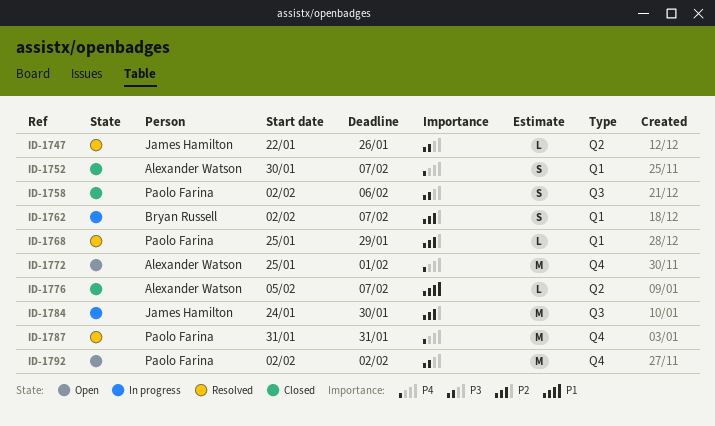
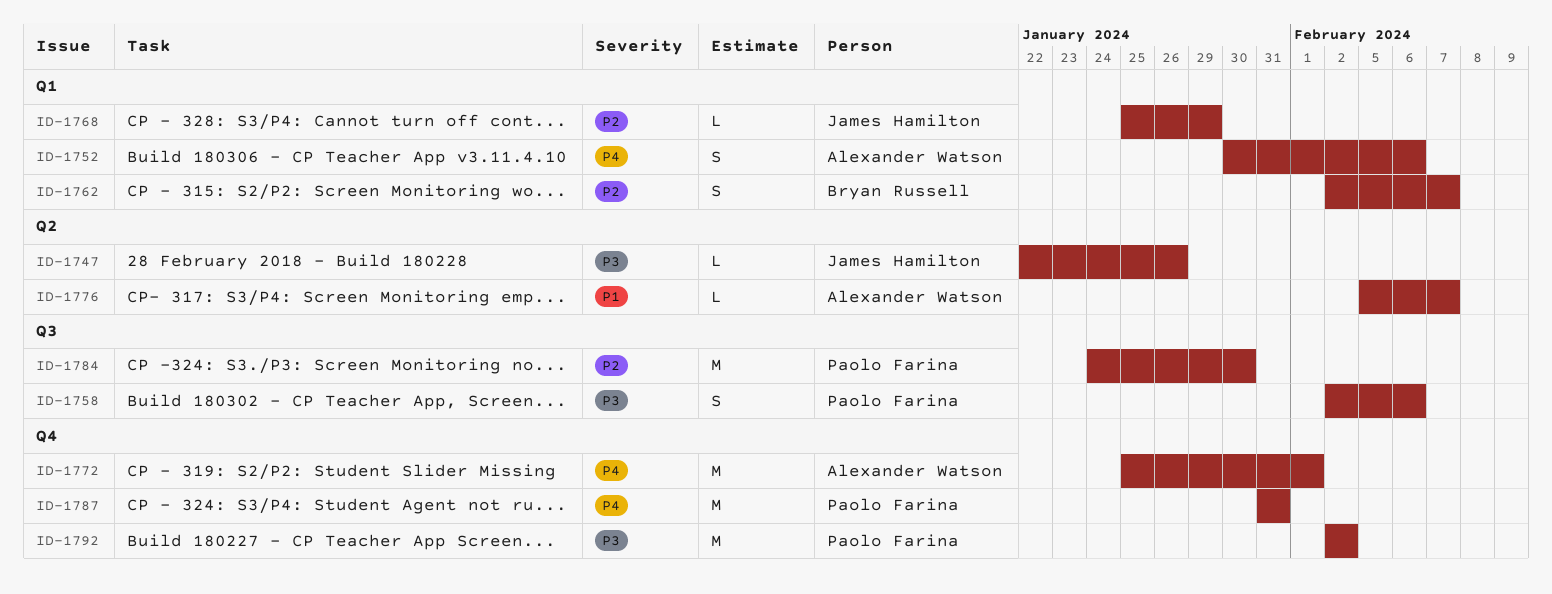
ID-1752, due: Feb 7 -> Feb 6
ID-1768, owner: Paolo Farina -> James Hamilton
ID-1784, owner: James Hamilton -> Paolo Farina

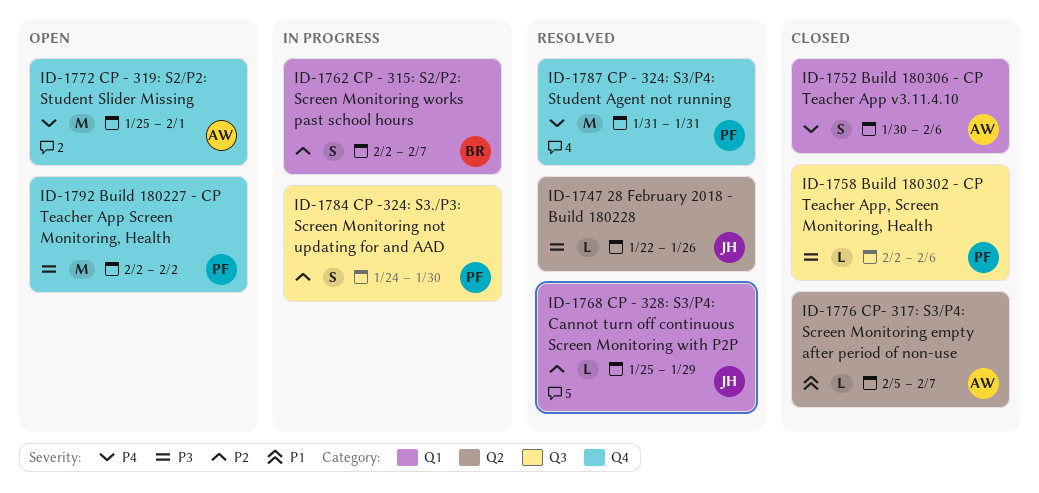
ID-1758, estimate: S -> L
ID-1784, estimate: M -> S

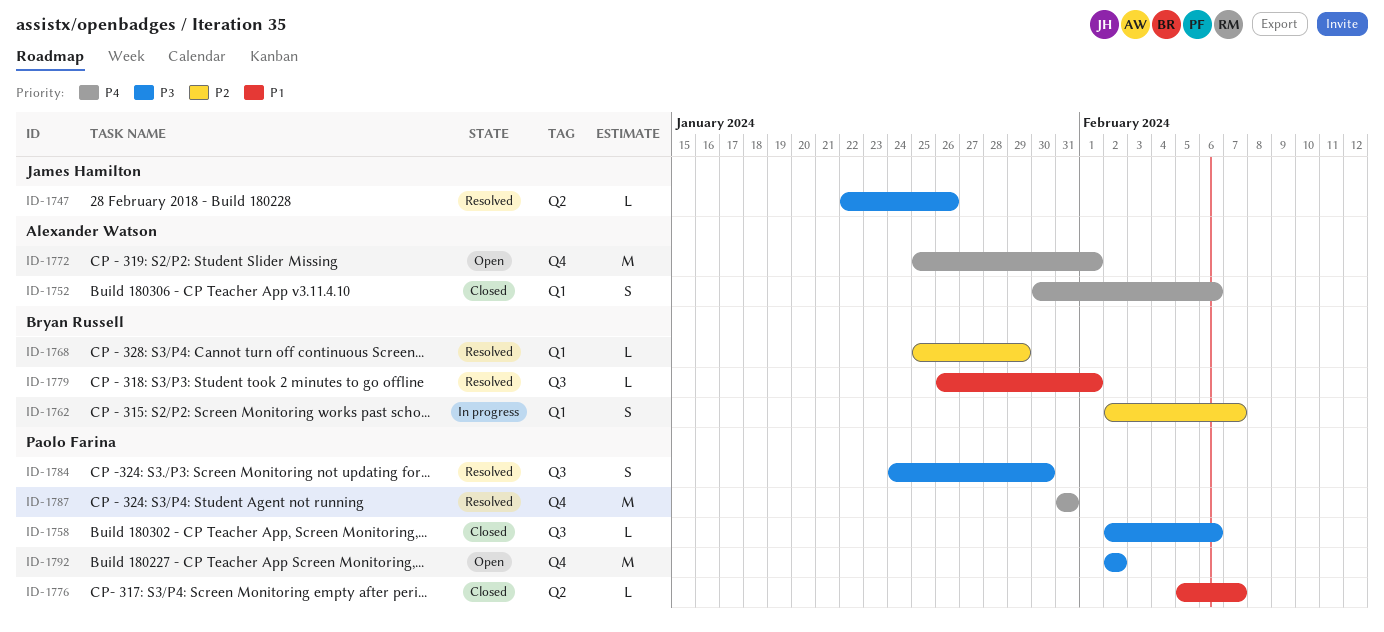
ID-1768, owner: James Hamilton -> Bryan Russell
ID-1776, owner: Alexander Watson -> Paolo Farina
ID-1779: none -> present
ID-1784, status: In progress -> Resolved
ID-1784, priority: P2 -> P3

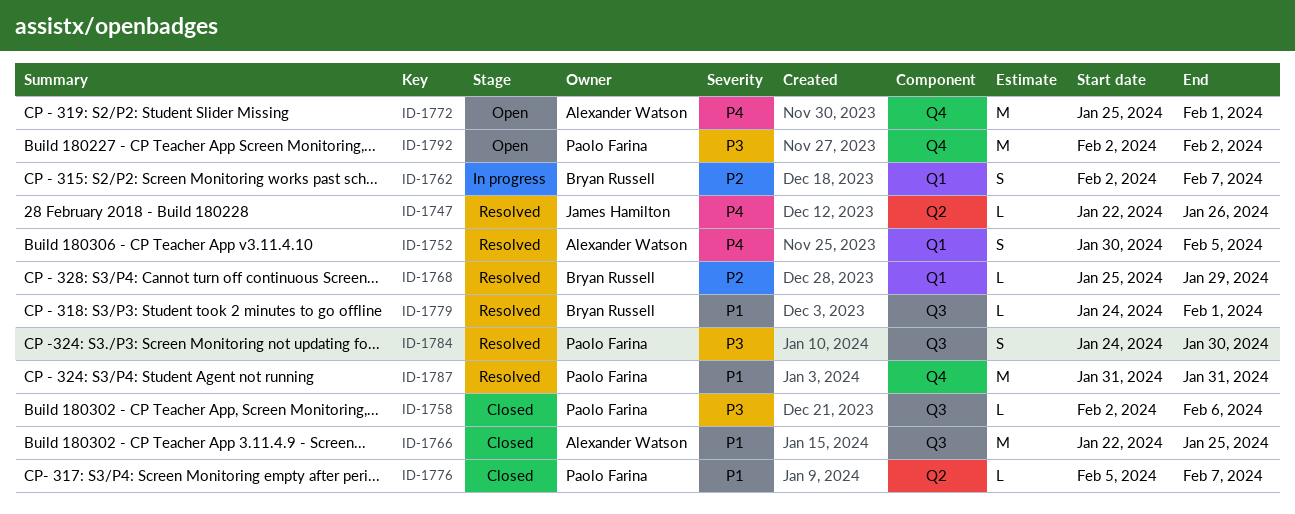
ID-1747, priority: P3 -> P4
ID-1752, status: Closed -> Resolved
ID-1752, due: Feb 6 -> Feb 5
ID-1766: none -> present
ID-1779, start: Jan 26 -> Jan 24
ID-1787, priority: P4 -> P1

